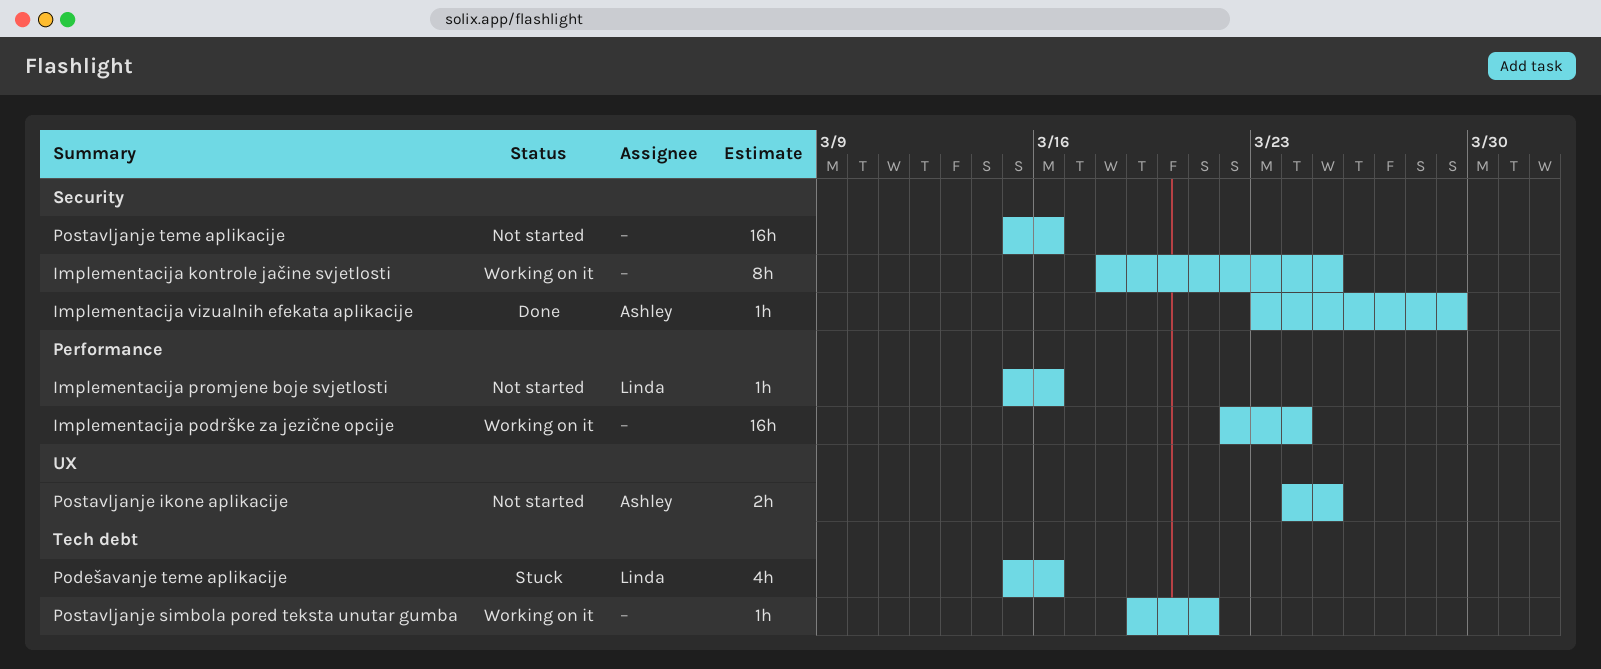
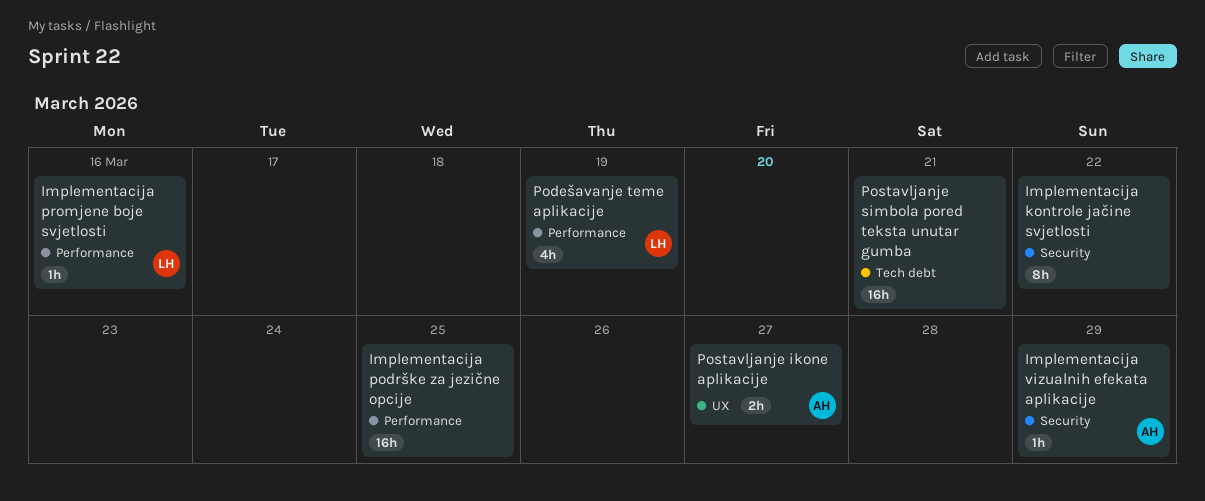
Implementacija kontrole jačine svjetlosti, due: Mar 25 -> Mar 22
Implementacija podrške za jezične opcije, due: Mar 24 -> Mar 25
Podešavanje teme aplikacije, label: Tech debt -> Performance
Podešavanje teme aplikacije, due: Mar 16 -> Mar 19
Postavljanje ikone aplikacije, due: Mar 25 -> Mar 27
Postavljanje simbola pored teksta unutar gumba, estimate: 1h -> 16h
Postavljanje teme aplikacije: present -> none

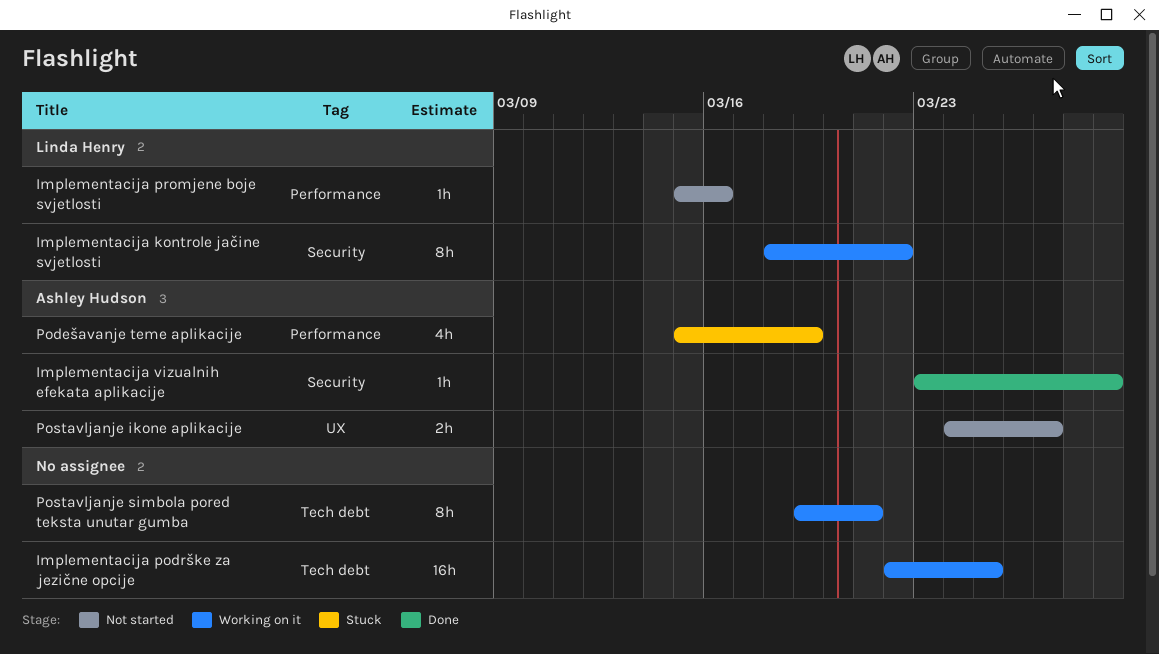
Implementacija kontrole jačine svjetlosti, owner: none -> Linda Henry
Implementacija podrške za jezične opcije, label: Performance -> Tech debt
Podešavanje teme aplikacije, owner: Linda Henry -> Ashley Hudson
Postavljanje simbola pored teksta unutar gumba, estimate: 16h -> 8h

